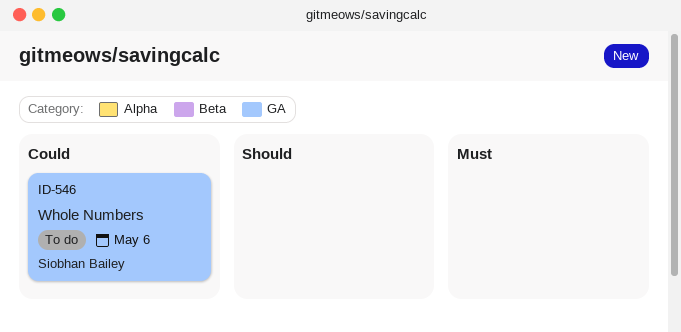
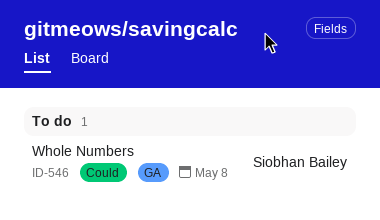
ID-546, due: May 6 -> May 8

